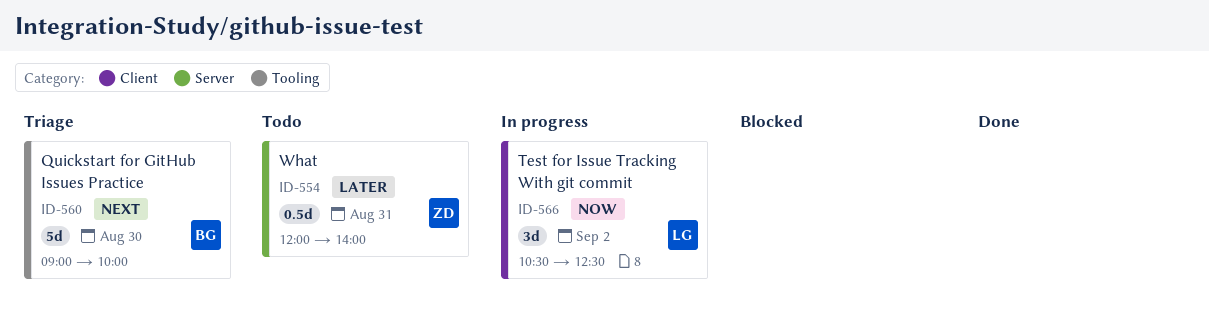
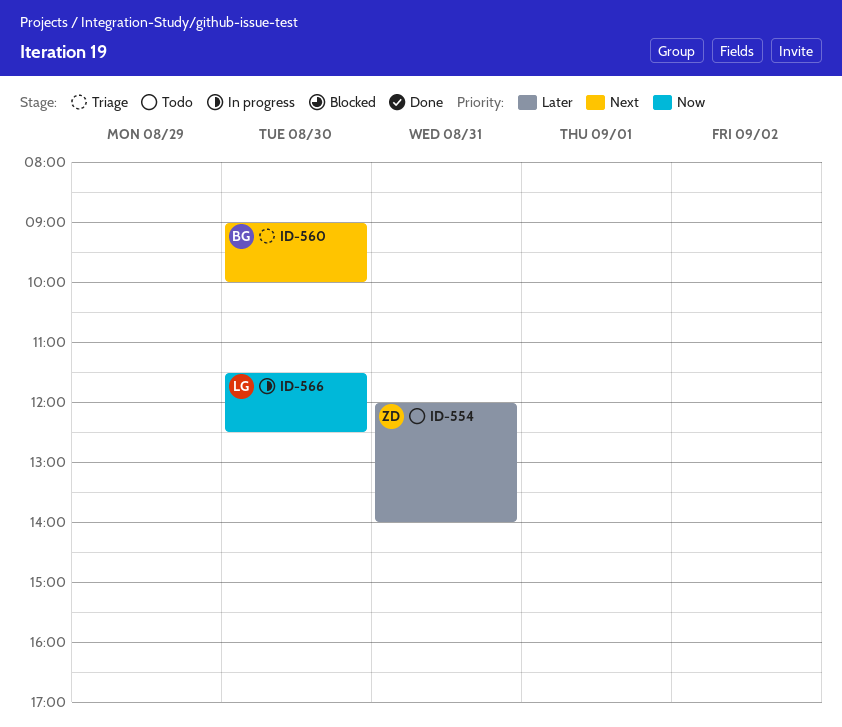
ID-566, day: Sep 2 -> Aug 30
ID-566, begins: 10:30 -> 11:30

